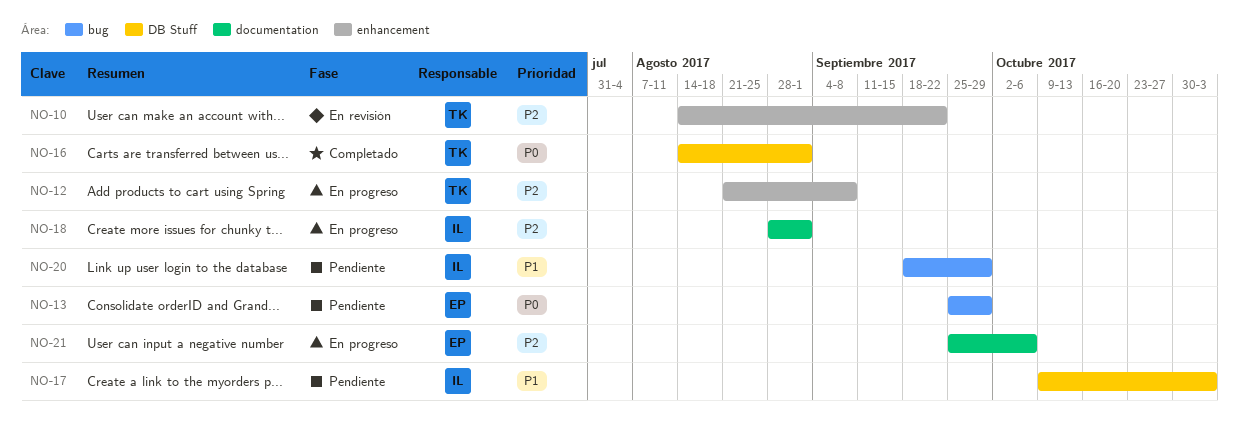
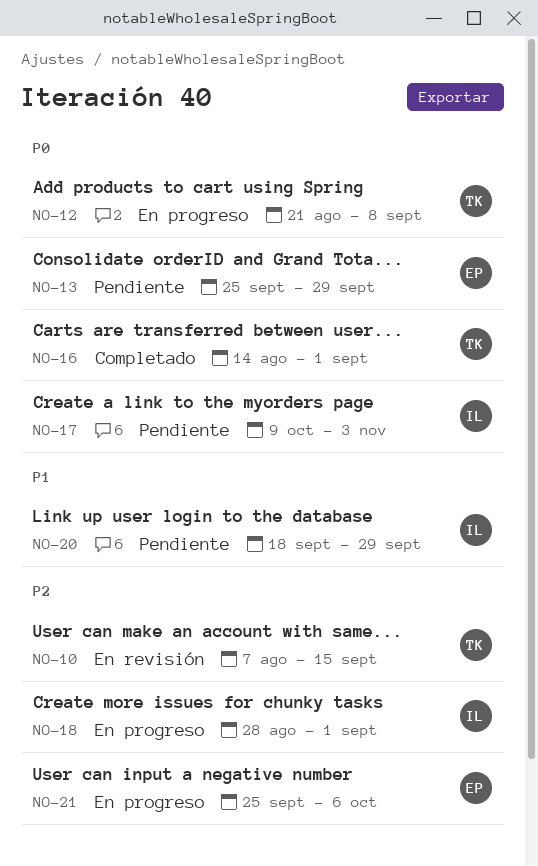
NO-10, start: Aug 14 -> Aug 7
NO-10, due: Sep 22 -> Sep 15
NO-12, priority: P2 -> P0
NO-17, priority: P1 -> P0

